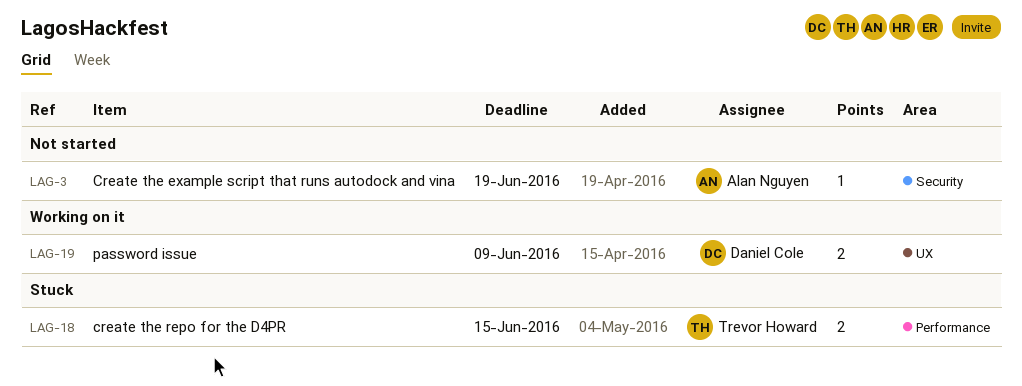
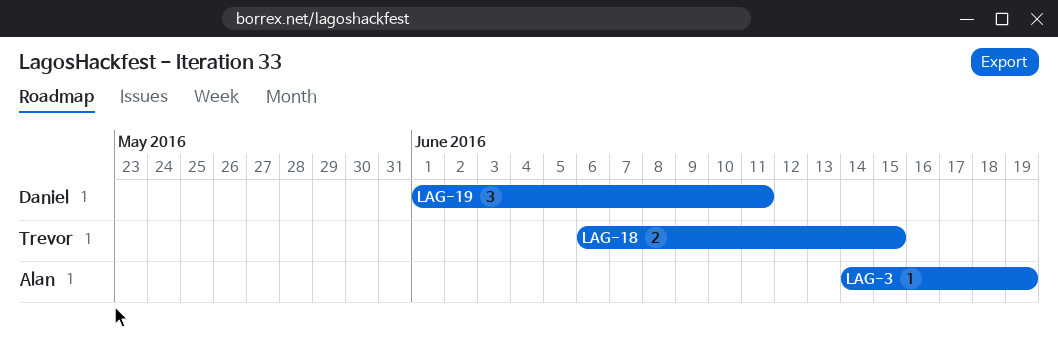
LAG-19, estimate: 2 -> 3
LAG-19, due: Jun 9 -> Jun 11

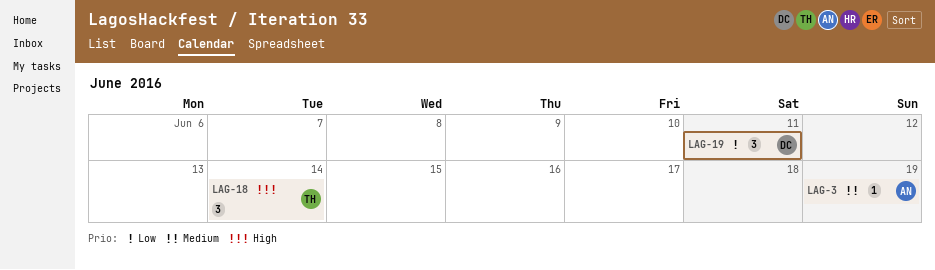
LAG-18, estimate: 2 -> 3
LAG-18, due: Jun 15 -> Jun 14

